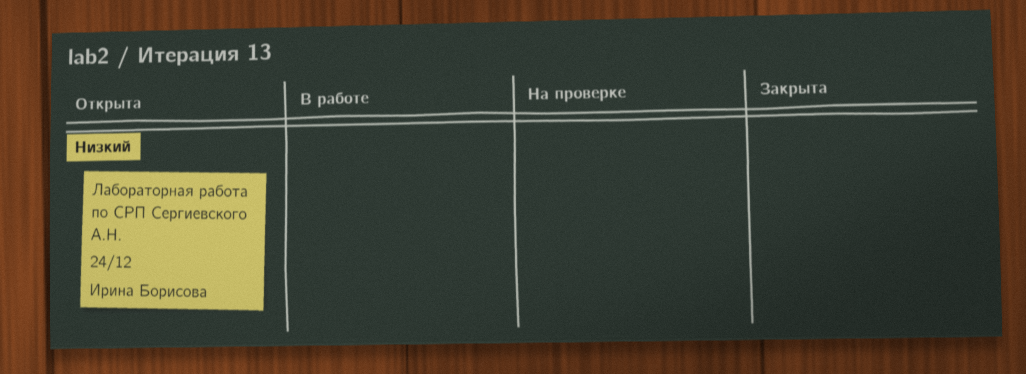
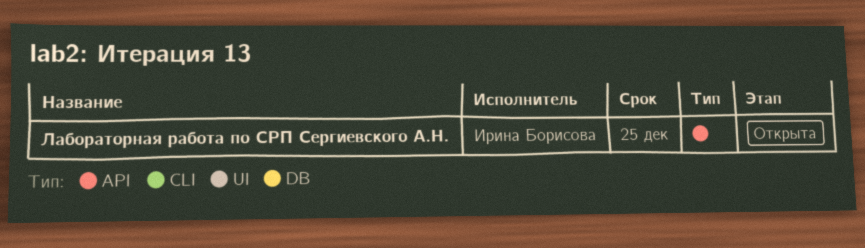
Лабораторная работа по СРП Сергиевского А.Н., due: Dec 24 -> Dec 25

